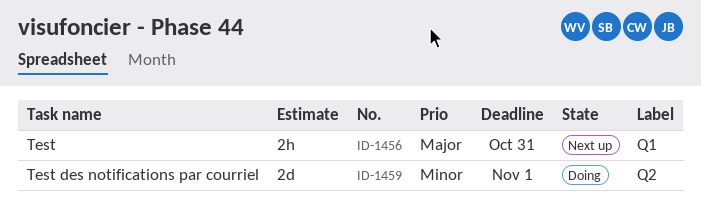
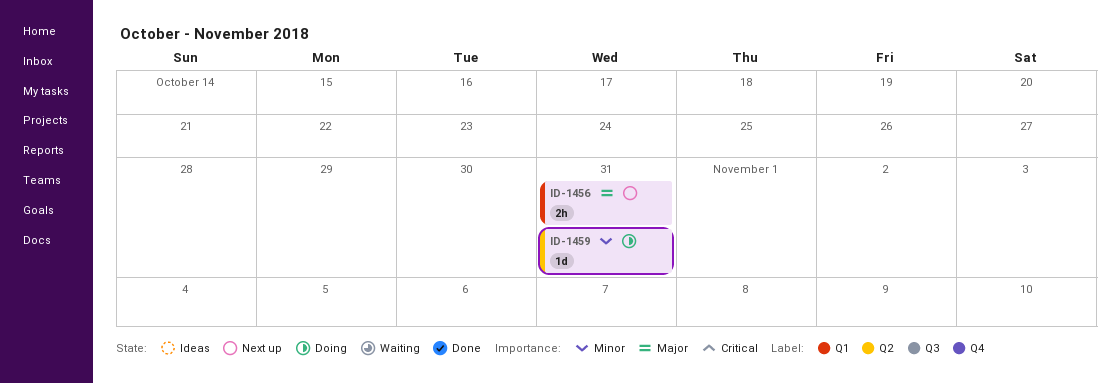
ID-1459, estimate: 2d -> 1d
ID-1459, due: Nov 1 -> Oct 31

